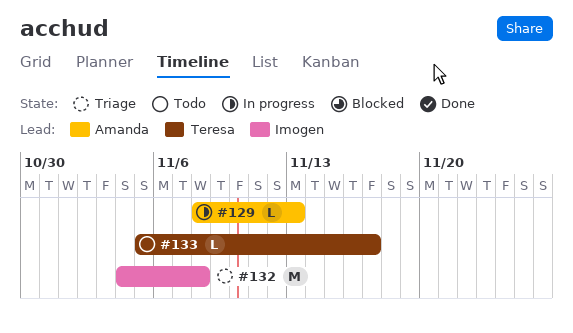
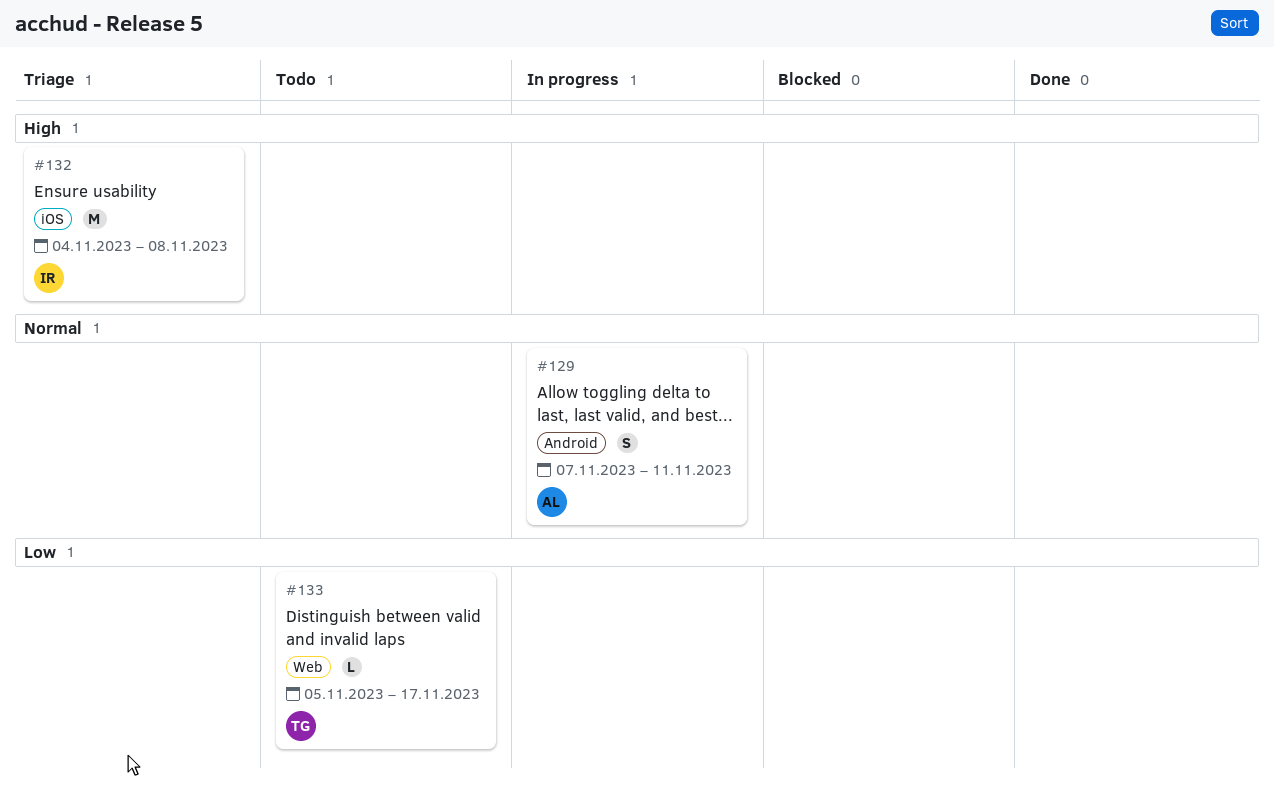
#129, estimate: L -> S
#129, start: Nov 8 -> Nov 7
#129, due: Nov 13 -> Nov 11

